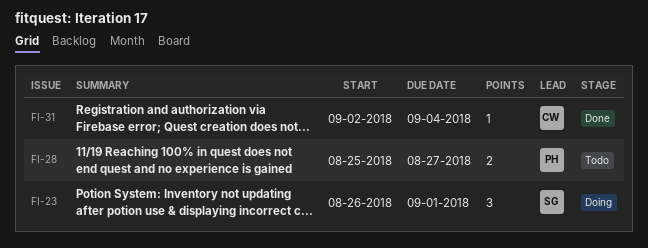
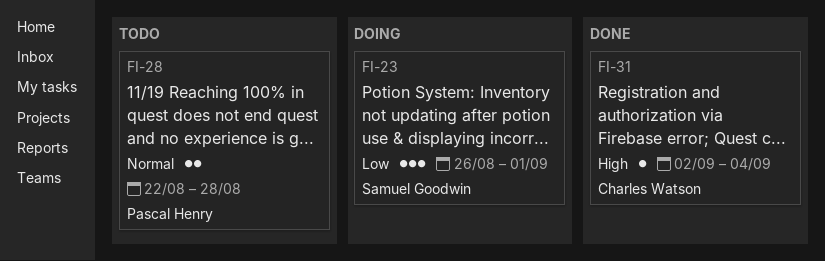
FI-28, start: Aug 25 -> Aug 22
FI-28, due: Aug 27 -> Aug 28

